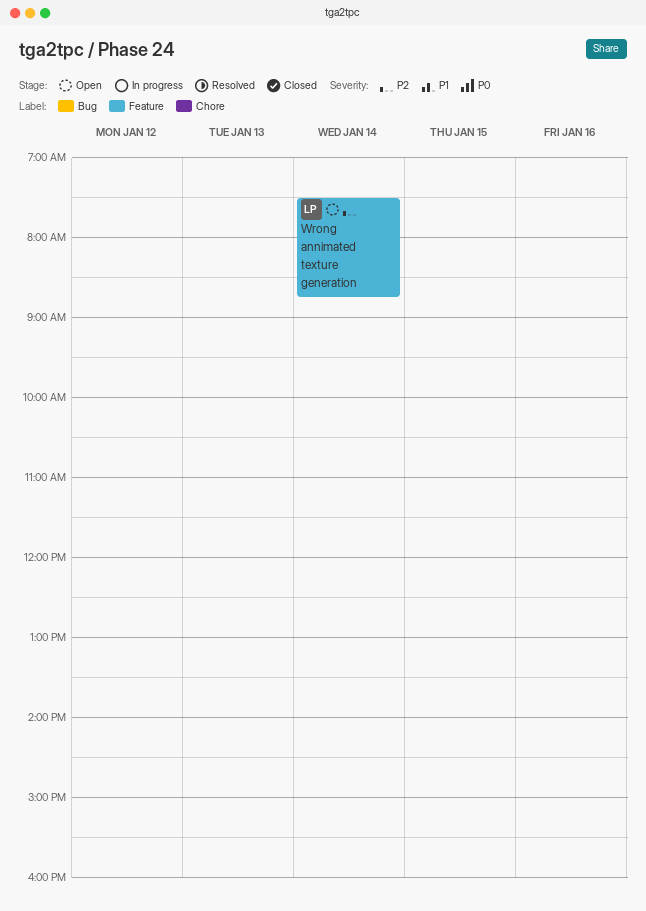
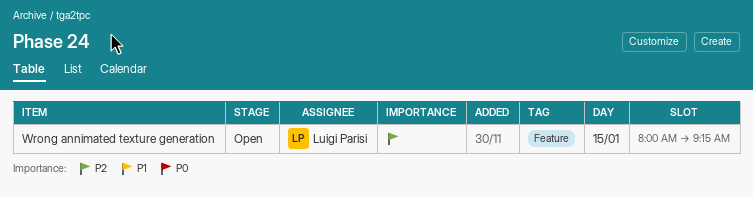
Wrong annimated texture generation, day: Jan 14 -> Jan 15
Wrong annimated texture generation, begins: 07:30 -> 08:00
Wrong annimated texture generation, ends: 08:45 -> 09:15

